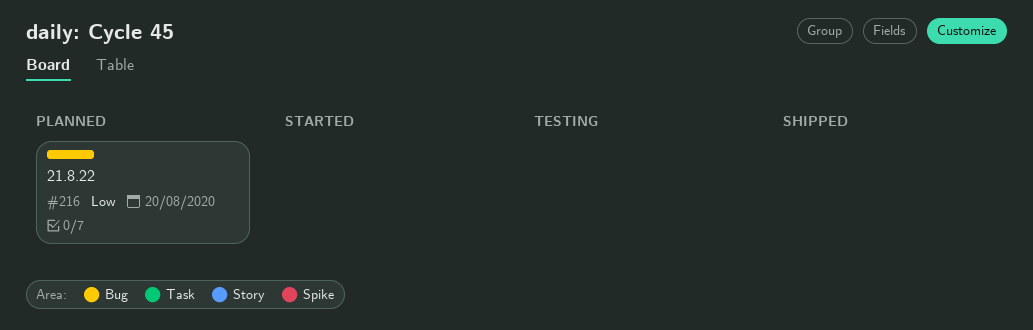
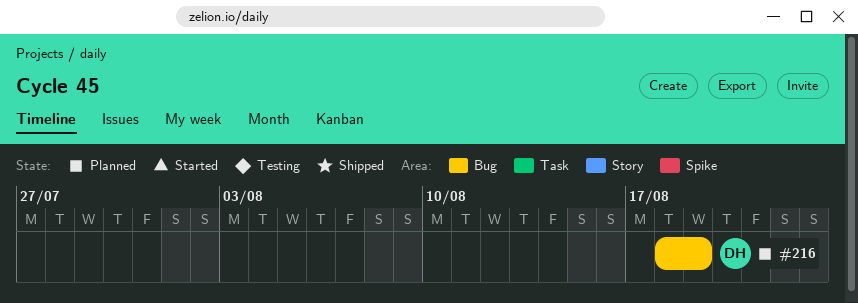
#216, due: Aug 20 -> Aug 19

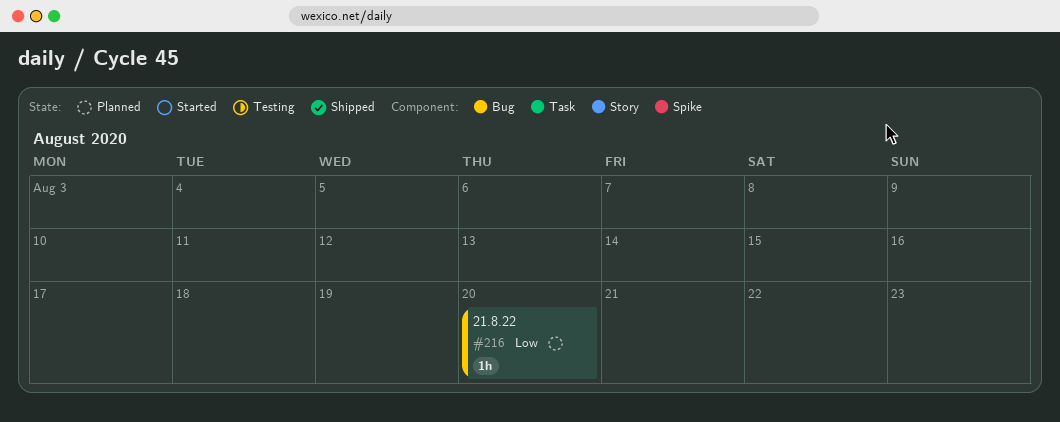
#216, due: Aug 19 -> Aug 20

